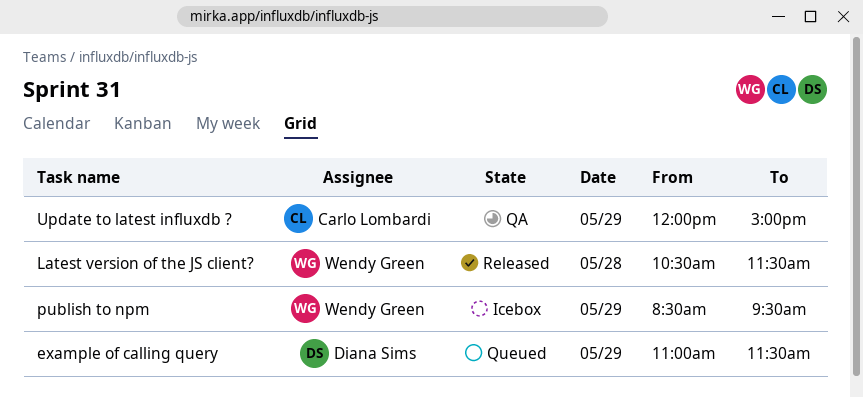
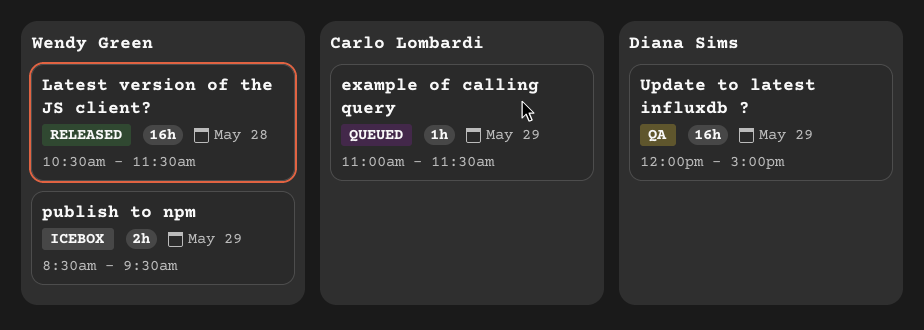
example of calling query, owner: Diana Sims -> Carlo Lombardi
Update to latest influxdb ?, owner: Carlo Lombardi -> Diana Sims

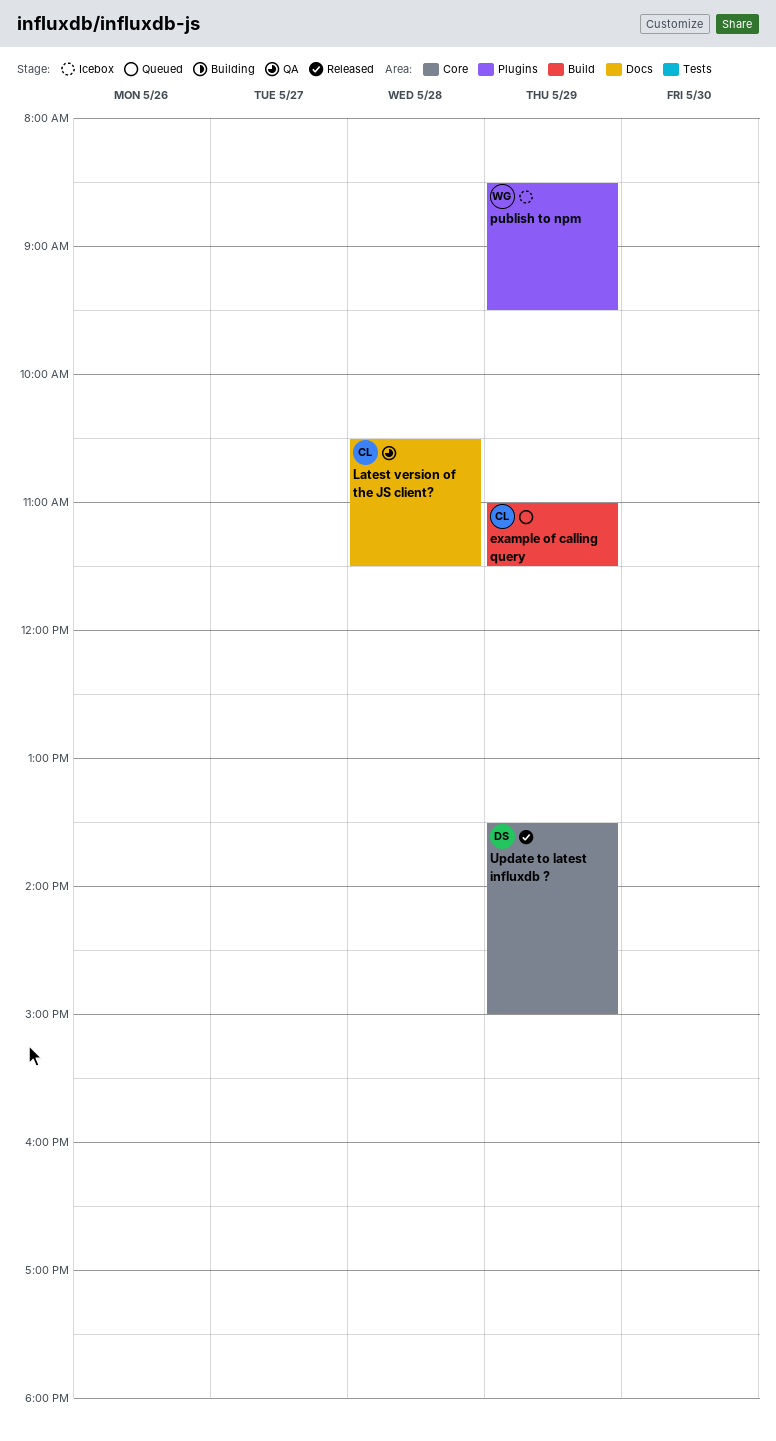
Latest version of the JS client?, status: Released -> QA
Latest version of the JS client?, owner: Wendy Green -> Carlo Lombardi
Update to latest influxdb ?, status: QA -> Released
Update to latest influxdb ?, begins: 12:00 -> 13:30

